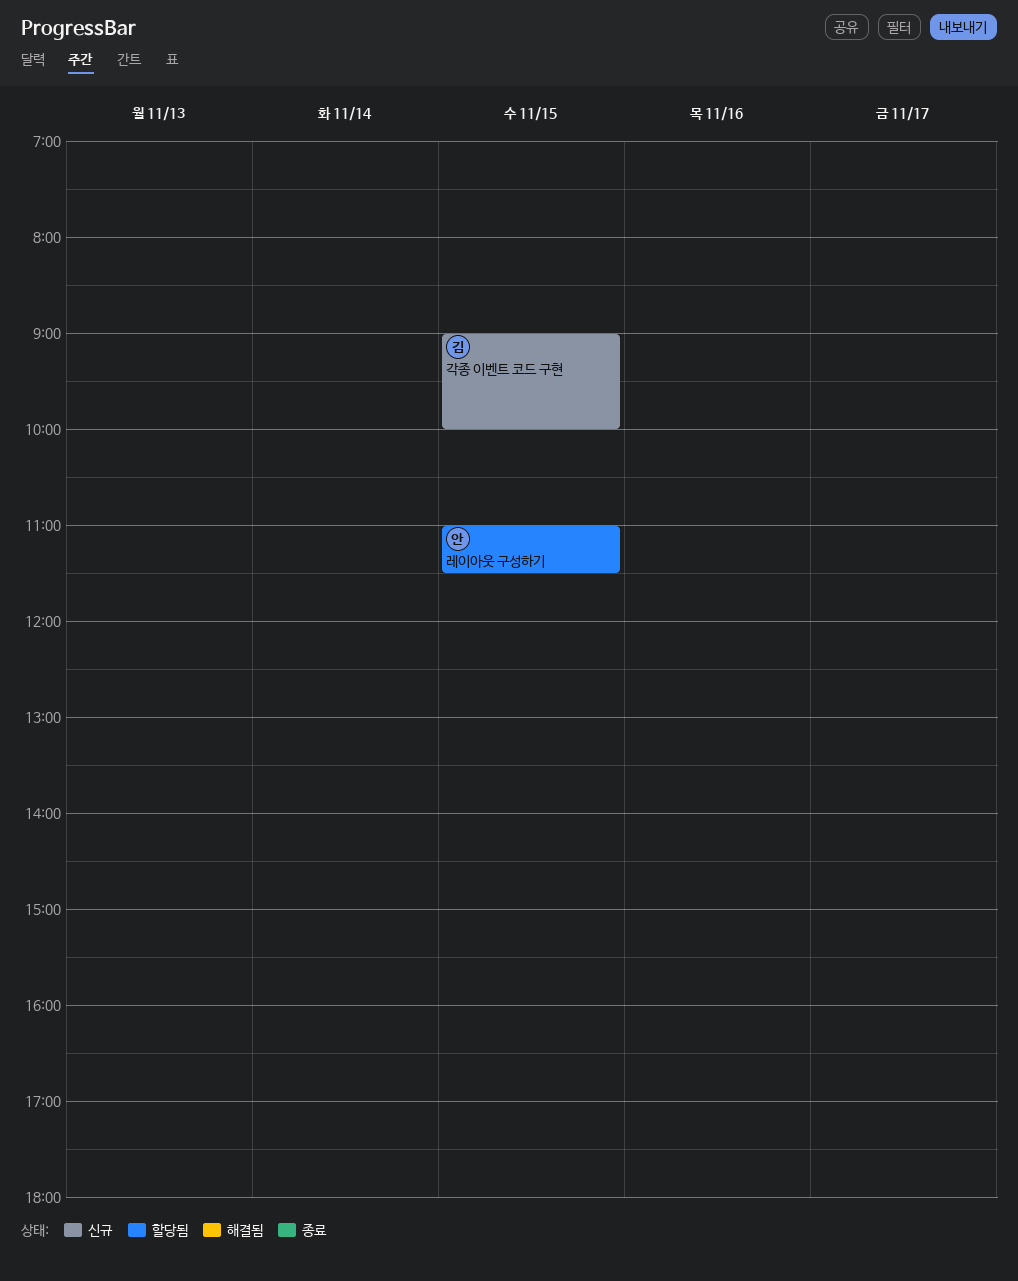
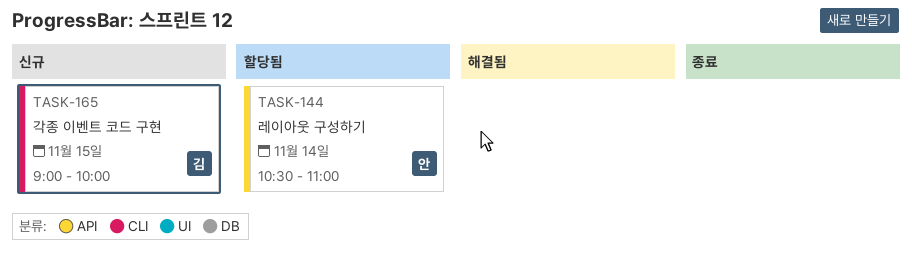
레이아웃 구성하기, day: Nov 15 -> Nov 14
레이아웃 구성하기, begins: 11:00 -> 10:30
레이아웃 구성하기, ends: 11:30 -> 11:00

